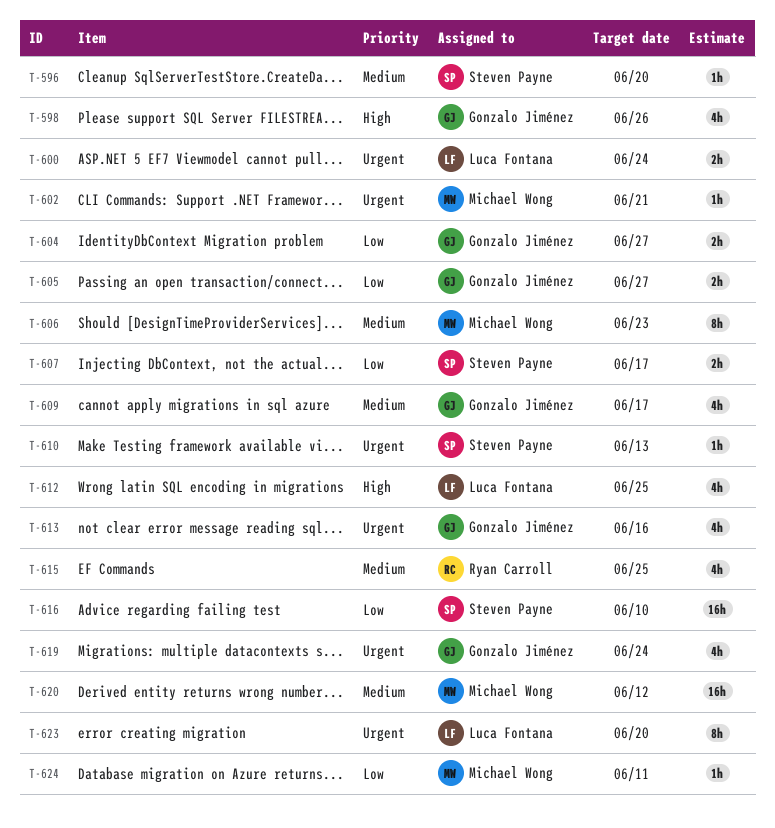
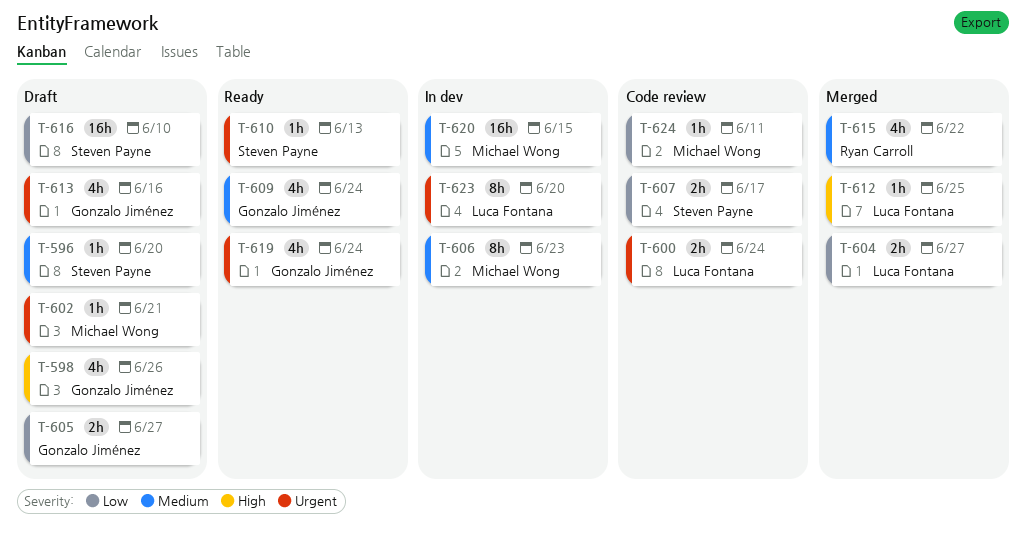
T-604, owner: Gonzalo Jiménez -> Luca Fontana
T-609, due: Jun 17 -> Jun 24
T-612, estimate: 4h -> 1h
T-615, due: Jun 25 -> Jun 22
T-620, due: Jun 12 -> Jun 15

